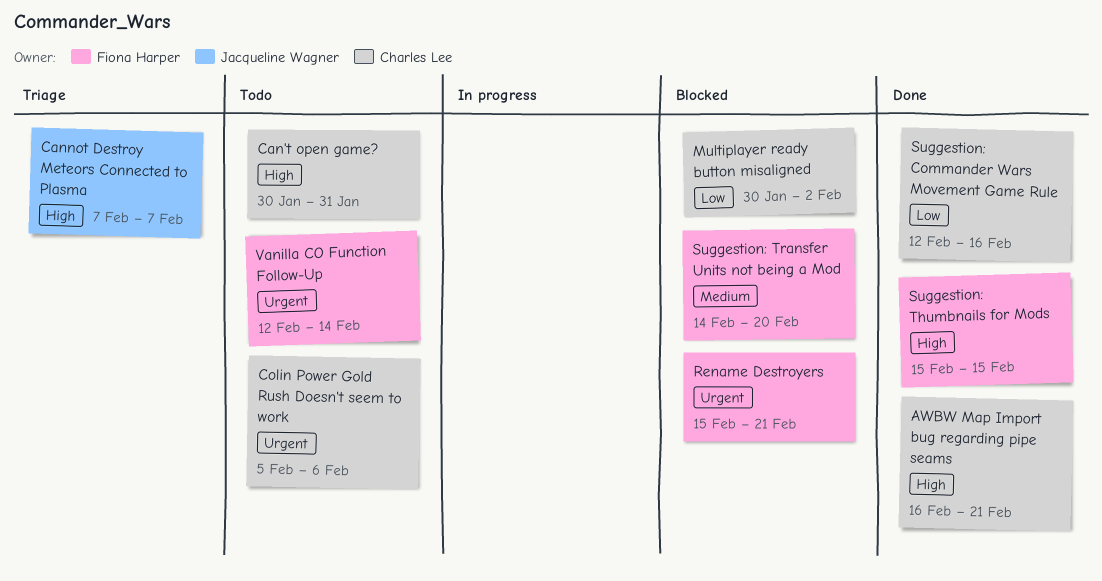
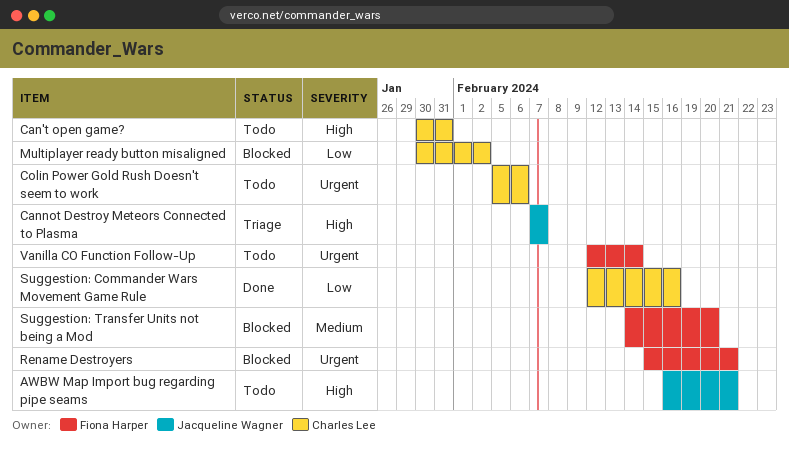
AWBW Map Import bug regarding pipe seams, status: Done -> Todo
AWBW Map Import bug regarding pipe seams, owner: Charles Lee -> Jacqueline Wagner
Suggestion: Thumbnails for Mods: present -> none

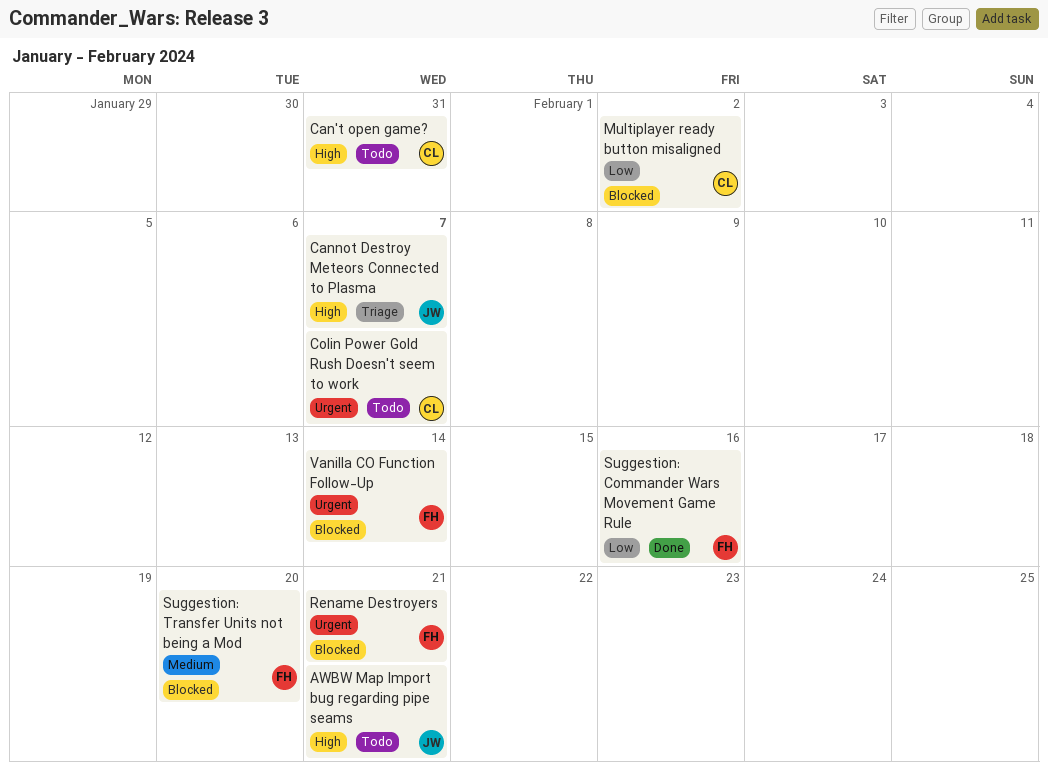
Colin Power Gold Rush Doesn't seem to work, due: Feb 6 -> Feb 7
Suggestion: Commander Wars Movement Game Rule, owner: Charles Lee -> Fiona Harper
Vanilla CO Function Follow-Up, status: Todo -> Blocked

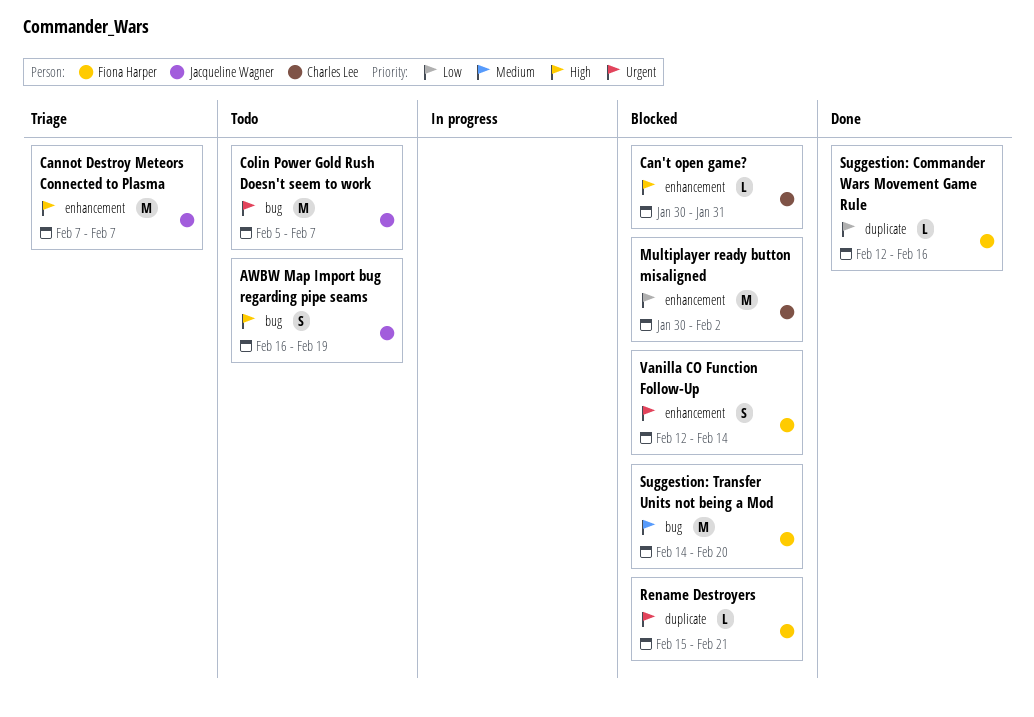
AWBW Map Import bug regarding pipe seams, due: Feb 21 -> Feb 19
Can't open game?, status: Todo -> Blocked
Colin Power Gold Rush Doesn't seem to work, owner: Charles Lee -> Jacqueline Wagner

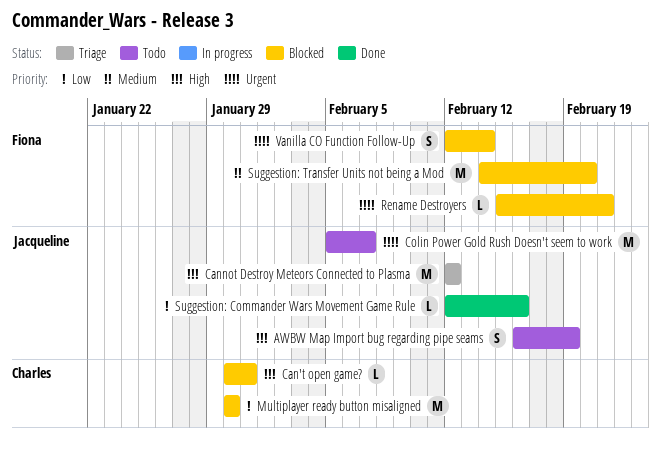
Cannot Destroy Meteors Connected to Plasma, start: Feb 7 -> Feb 12
Cannot Destroy Meteors Connected to Plasma, due: Feb 7 -> Feb 12
Multiplayer ready button misaligned, due: Feb 2 -> Jan 30
Suggestion: Commander Wars Movement Game Rule, owner: Fiona Harper -> Jacqueline Wagner

